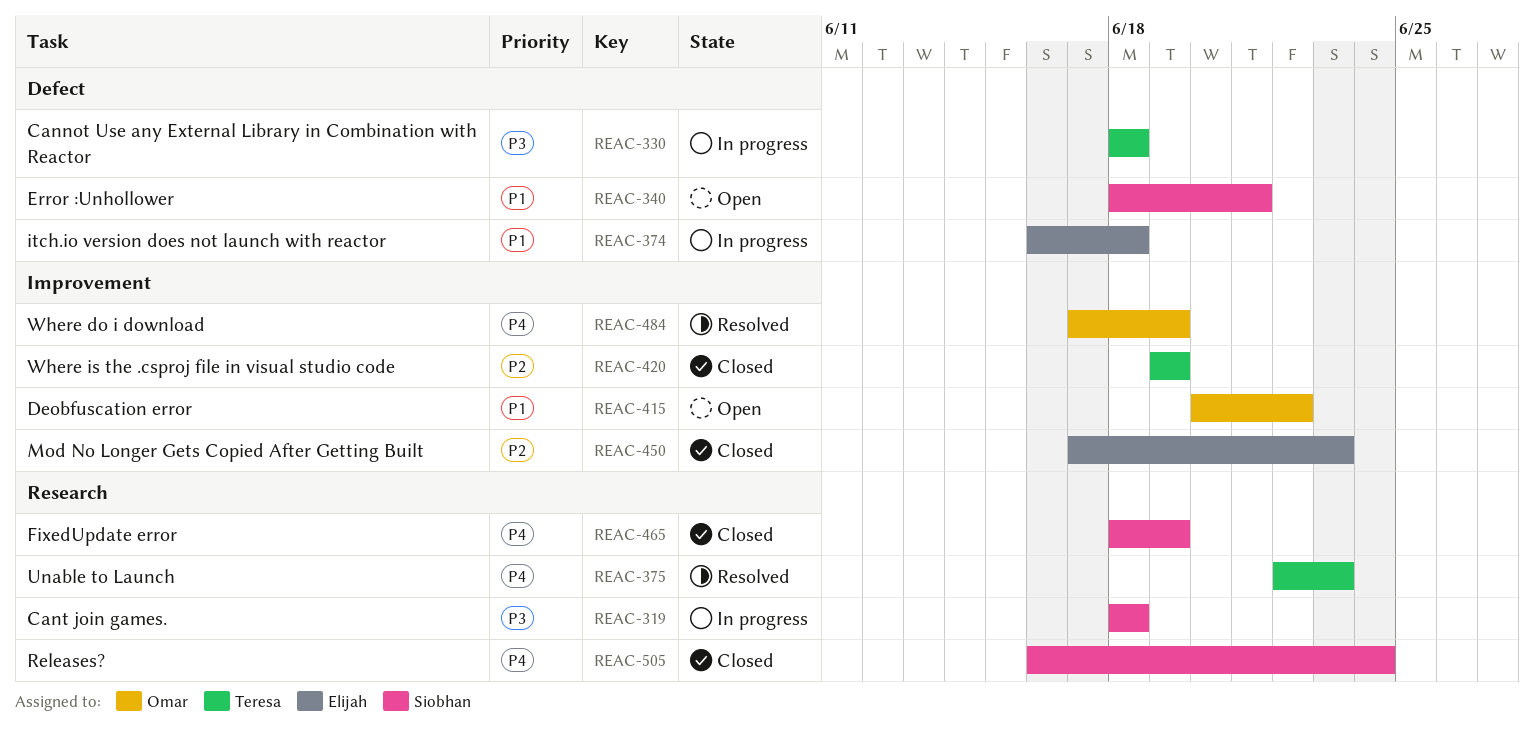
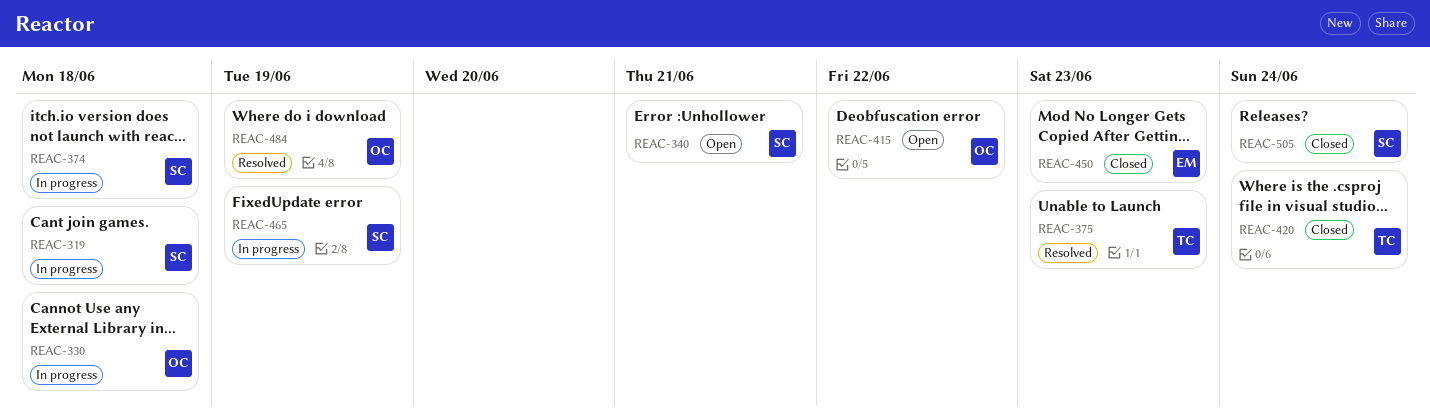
REAC-330, owner: Teresa -> Omar
REAC-374, owner: Elijah -> Siobhan
REAC-420, due: Jun 19 -> Jun 24
REAC-465, status: Closed -> In progress

